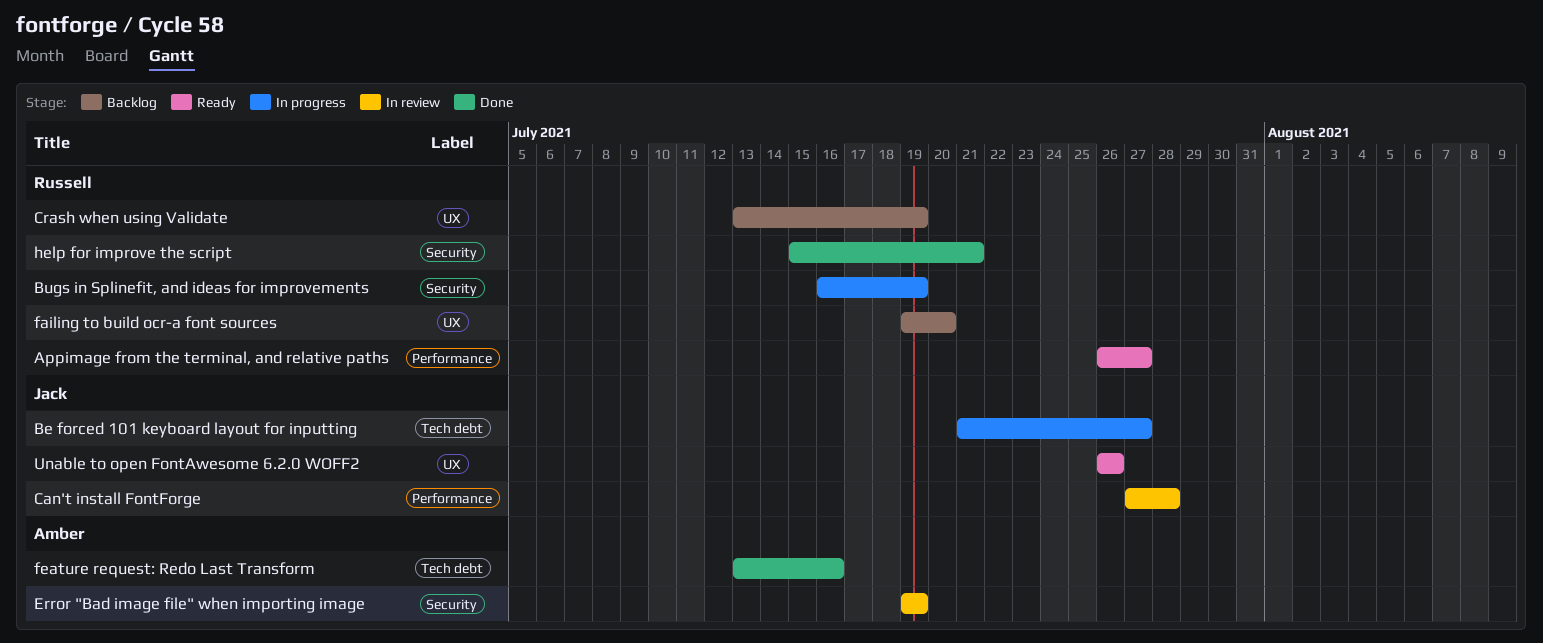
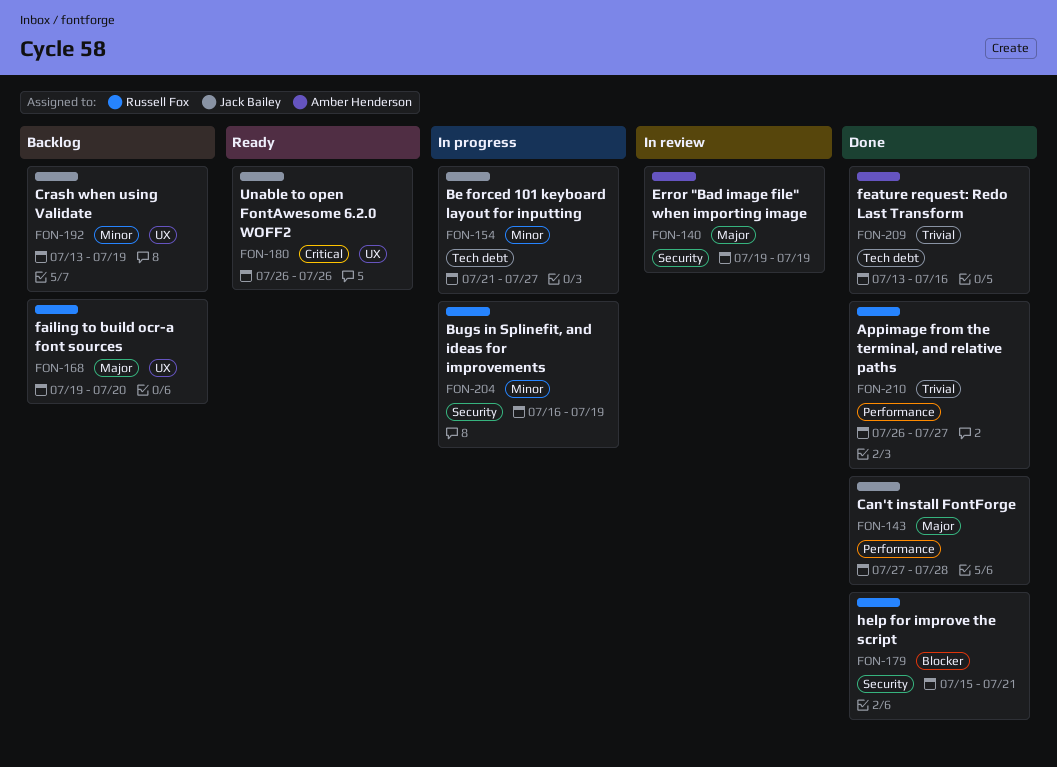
Appimage from the terminal, and relative paths, status: Ready -> Done
Can't install FontForge, status: In review -> Done
Crash when using Validate, owner: Russell Fox -> Jack Bailey

